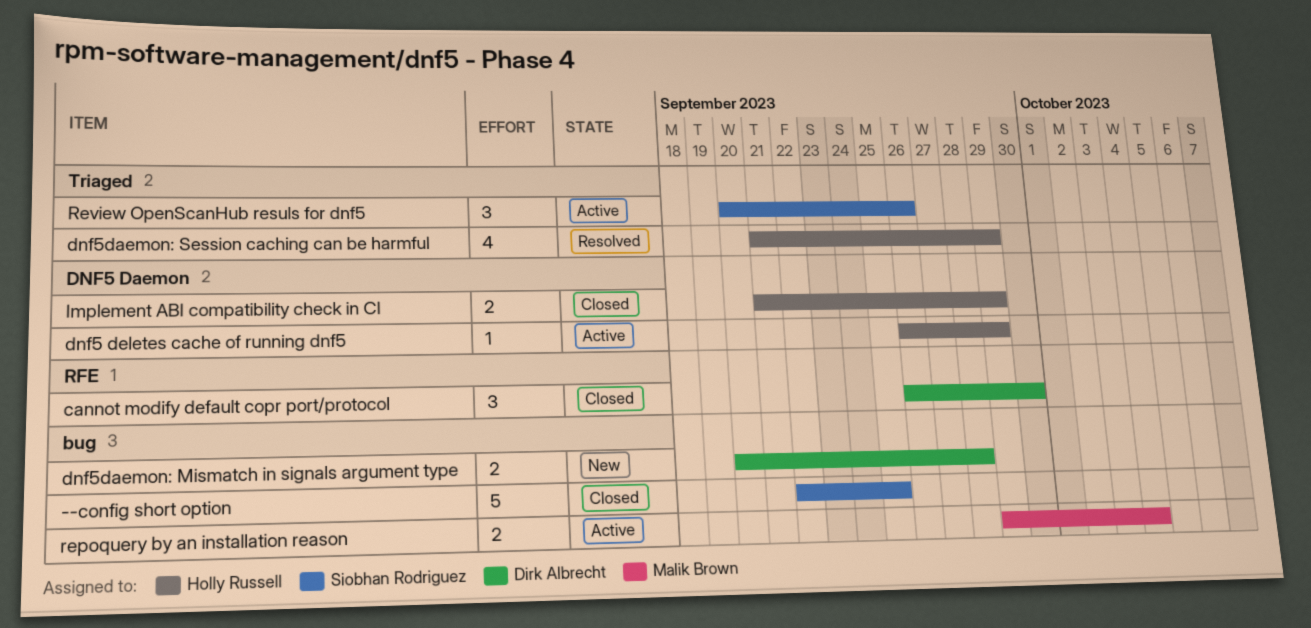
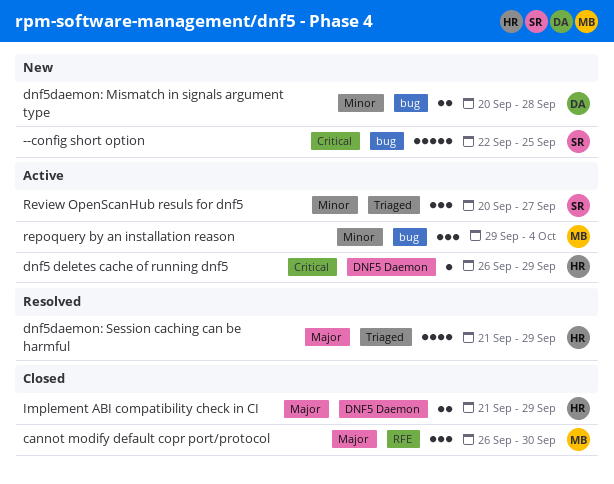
--config short option, status: Closed -> New
cannot modify default copr port/protocol, owner: Dirk Albrecht -> Malik Brown
repoquery by an installation reason, estimate: 2 -> 3
Review OpenScanHub resuls for dnf5, due: Sep 26 -> Sep 27

